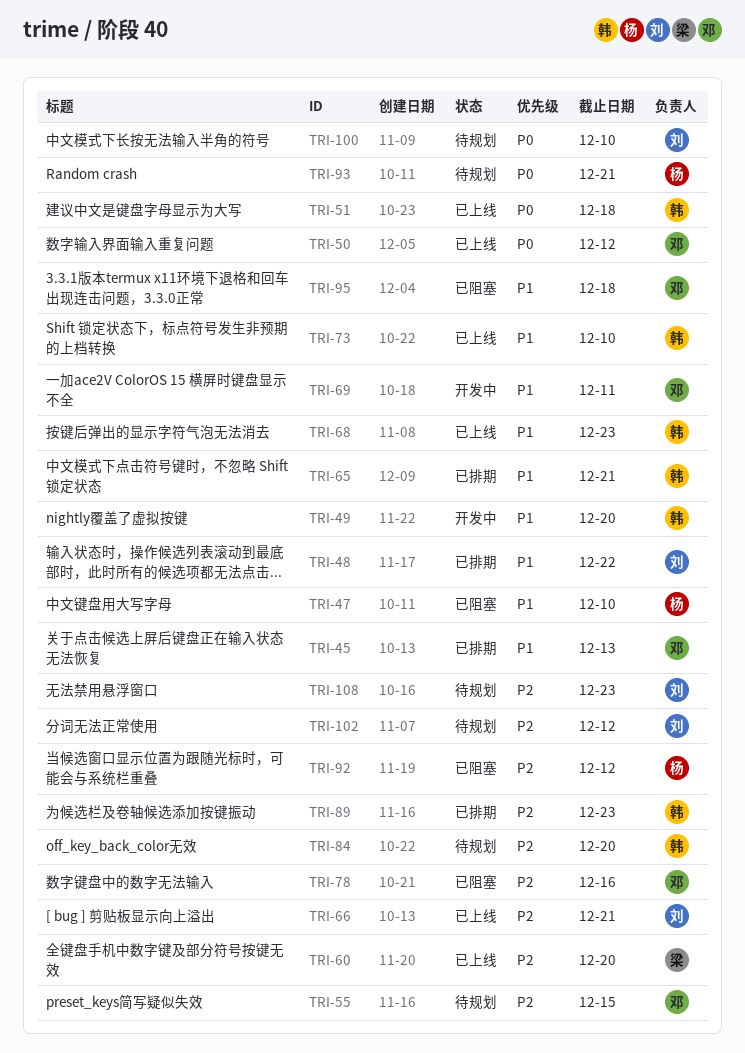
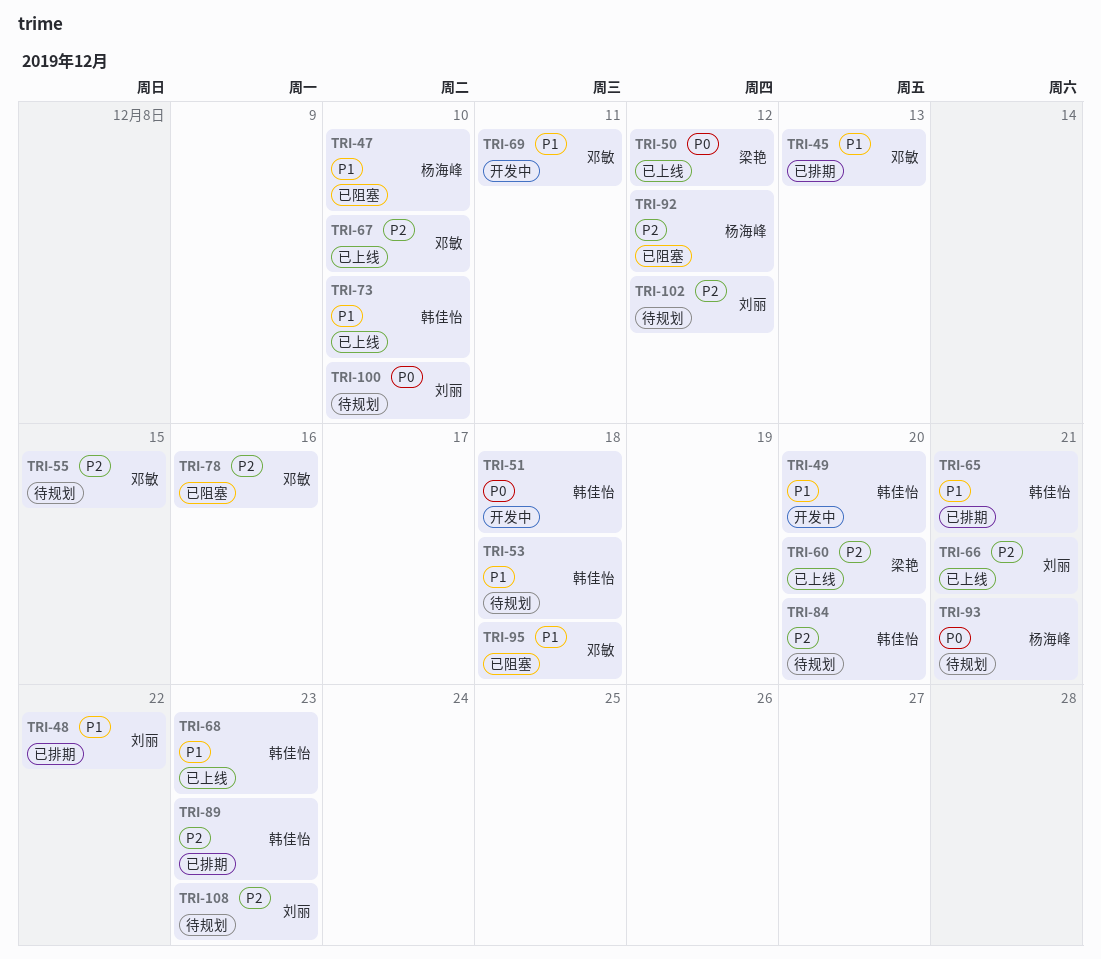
TRI-50, owner: 邓敏 -> 梁艳
TRI-51, status: 已上线 -> 开发中
TRI-53: none -> present
TRI-67: none -> present

